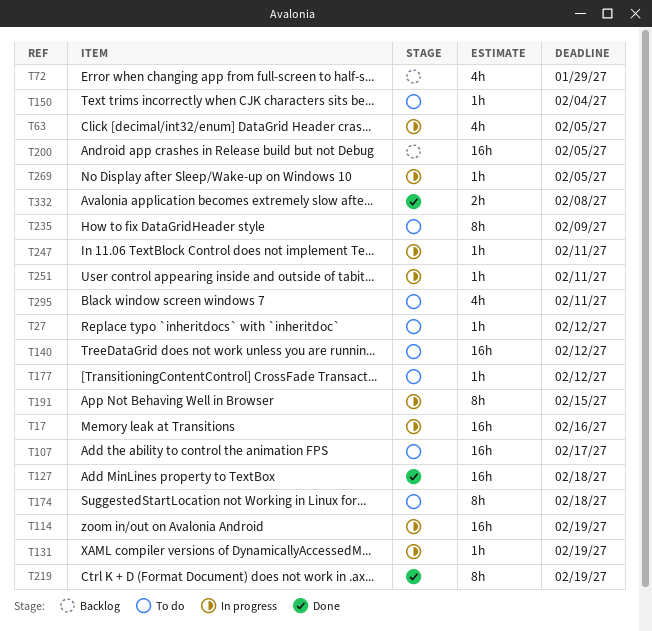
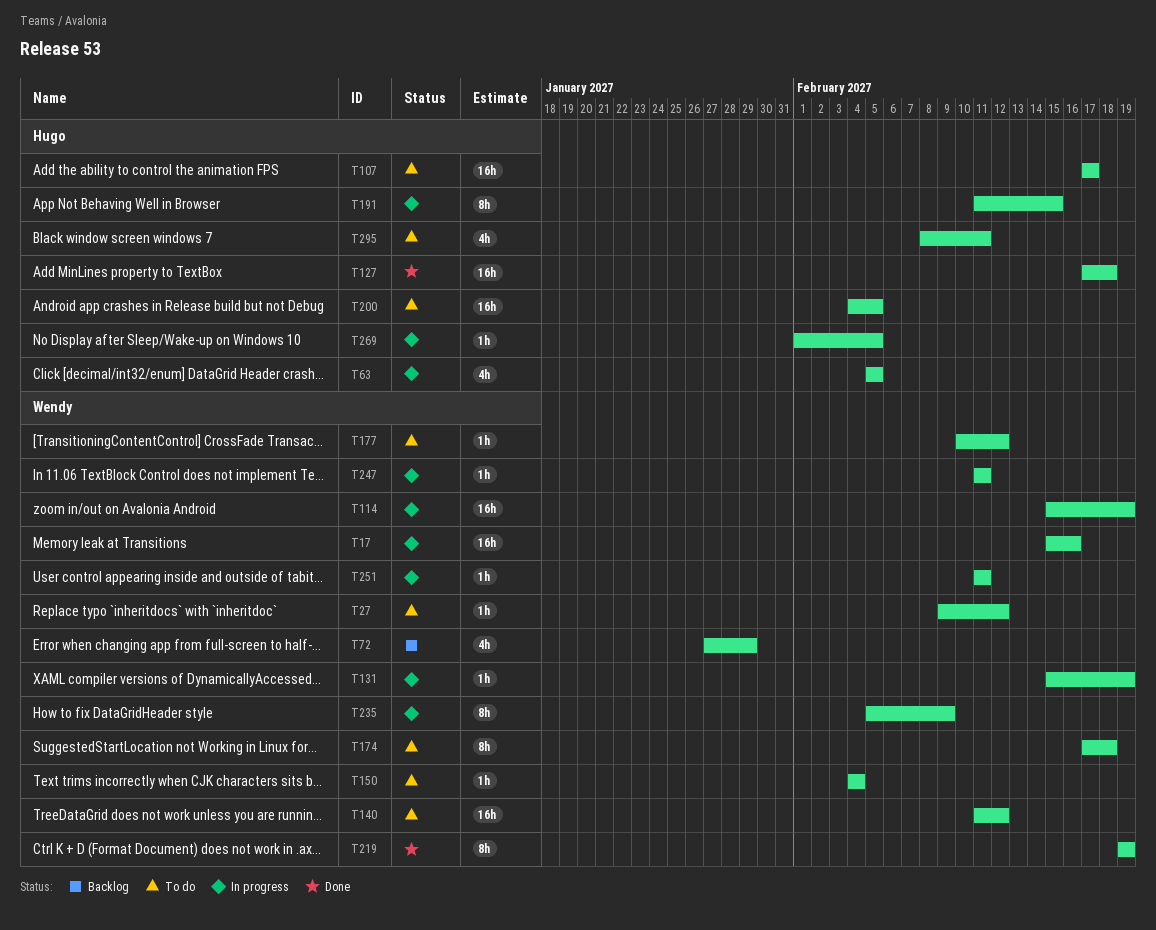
T200, status: Backlog -> To do
T235, status: To do -> In progress
T332: present -> none

